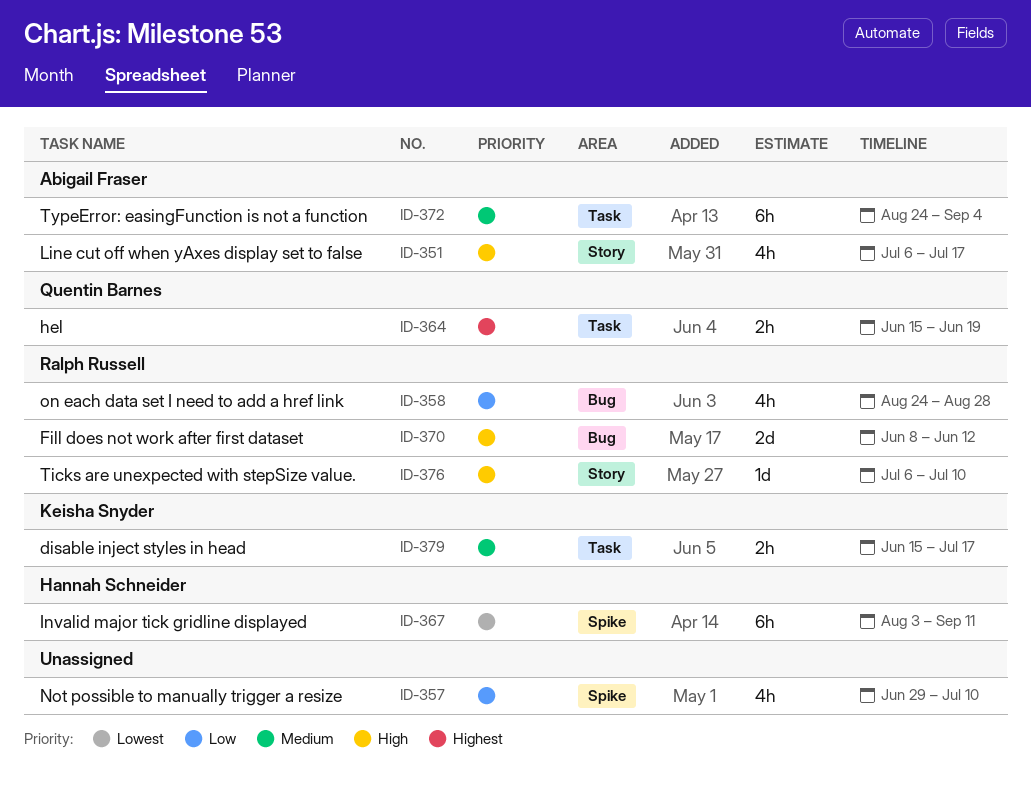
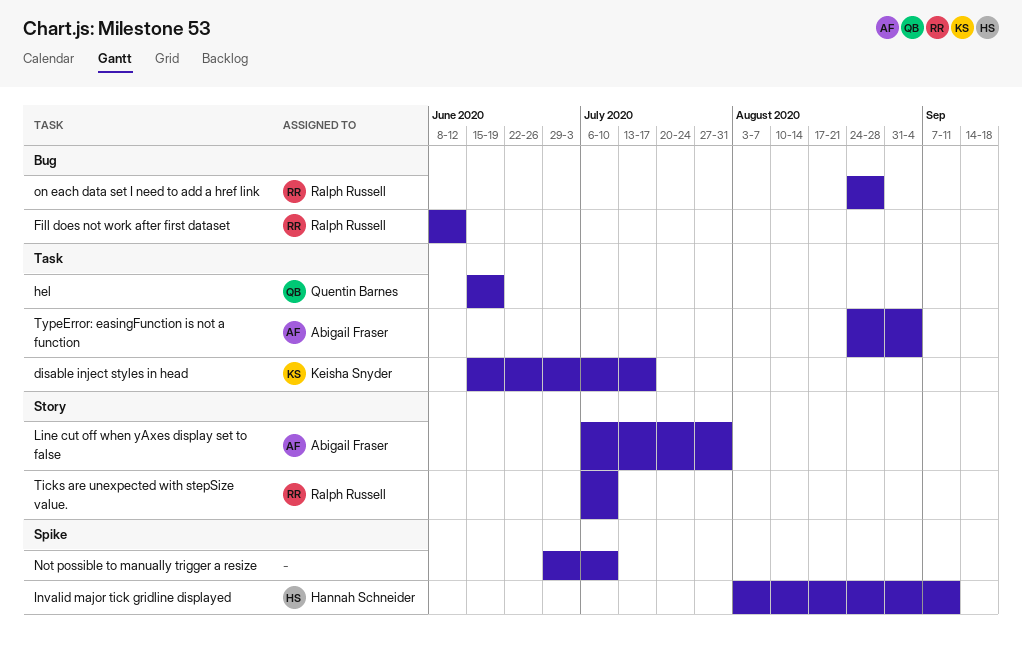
Line cut off when yAxes display set to false, due: Jul 17 -> Jul 31

